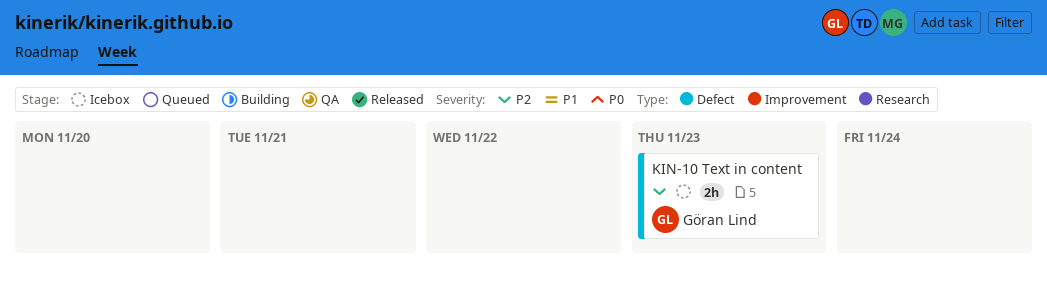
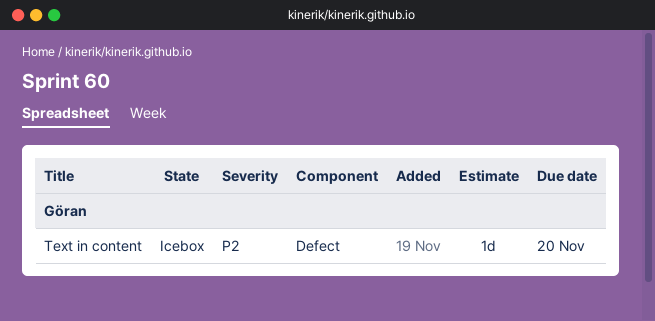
Text in content, estimate: 2h -> 1d
Text in content, due: Nov 23 -> Nov 20

